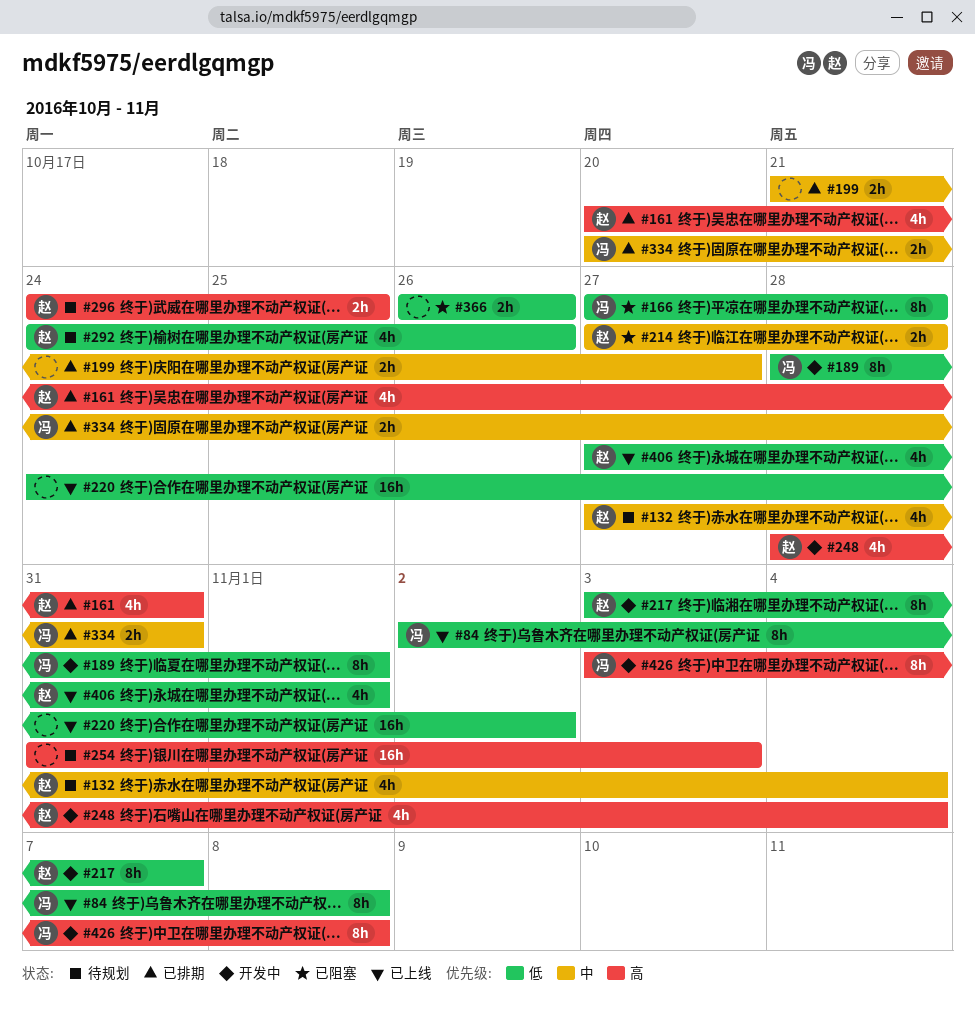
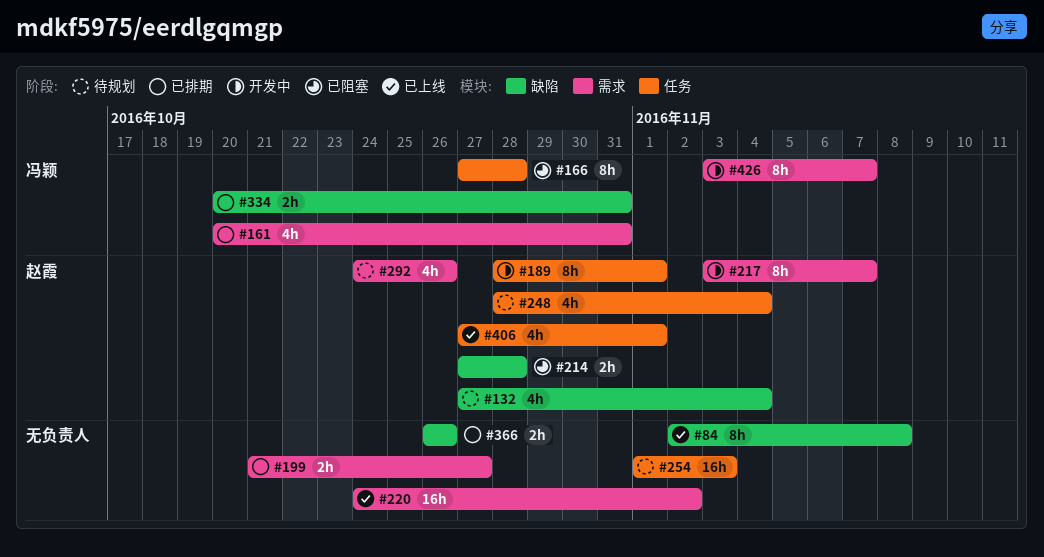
#84, owner: 冯颖 -> none
#161, owner: 赵霞 -> 冯颖
#189, owner: 冯颖 -> 赵霞
#248, status: 开发中 -> 待规划
#254, start: Oct 31 -> Nov 1
#296: present -> none
#366, status: 已阻塞 -> 已排期
#426, due: Nov 8 -> Nov 7

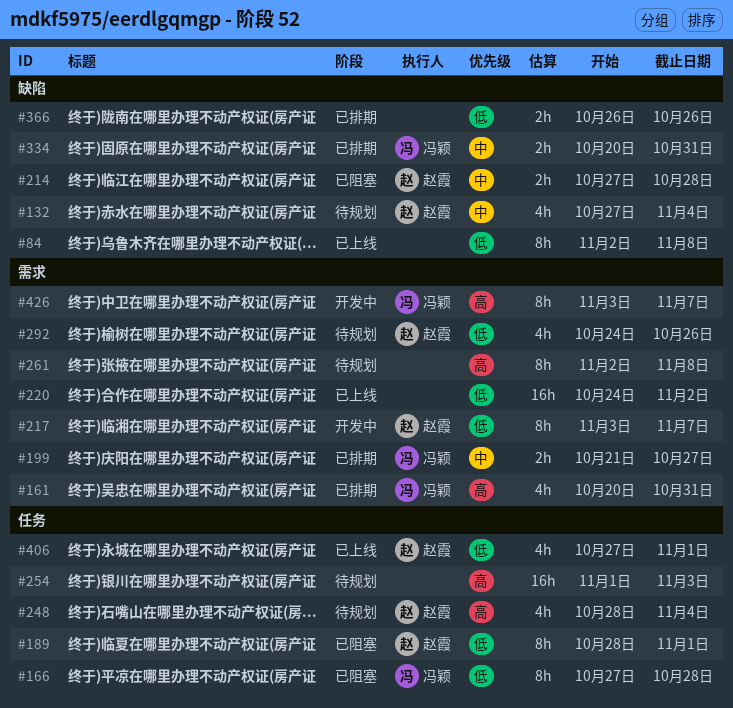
#189, status: 开发中 -> 已阻塞
#199, owner: none -> 冯颖
#261: none -> present

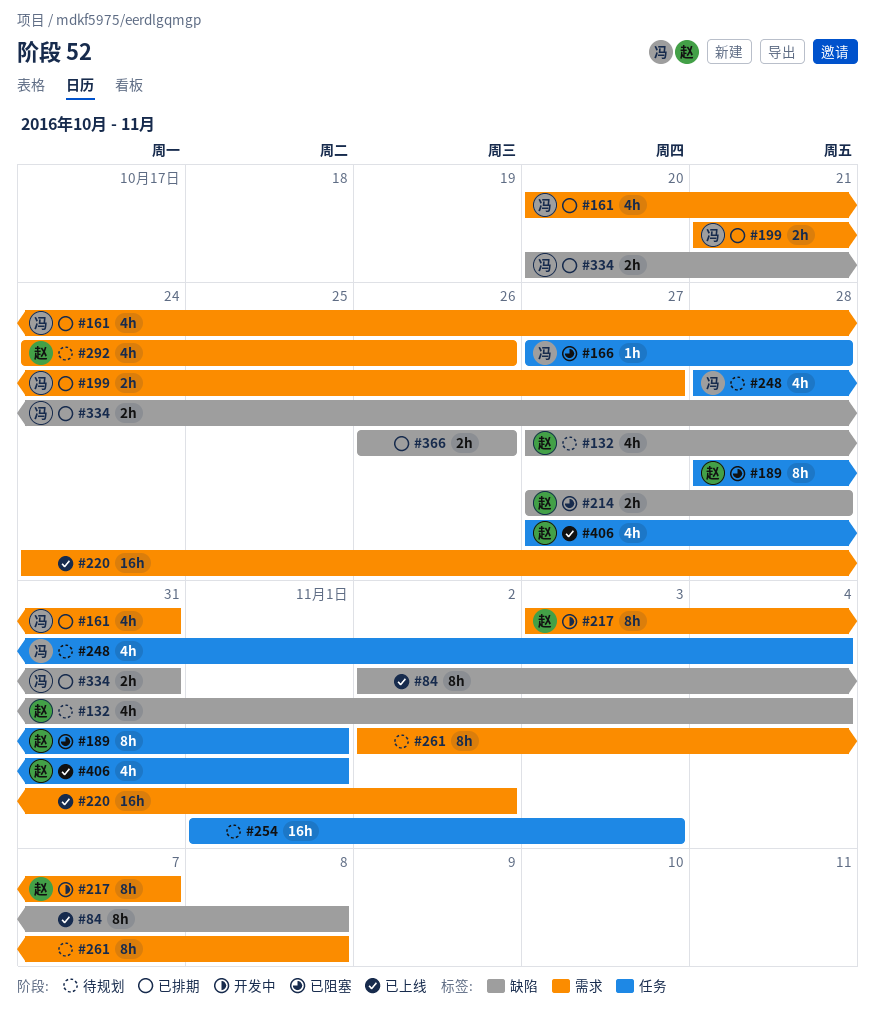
#166, estimate: 8h -> 1h
#248, owner: 赵霞 -> 冯颖
#426: present -> none

